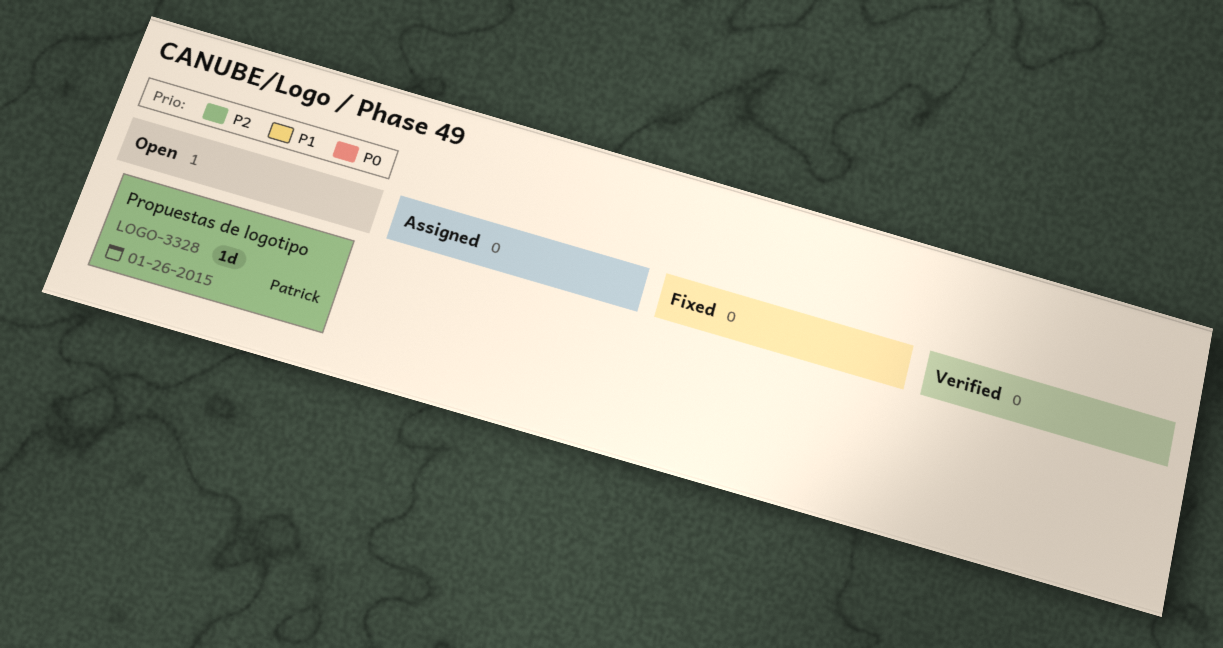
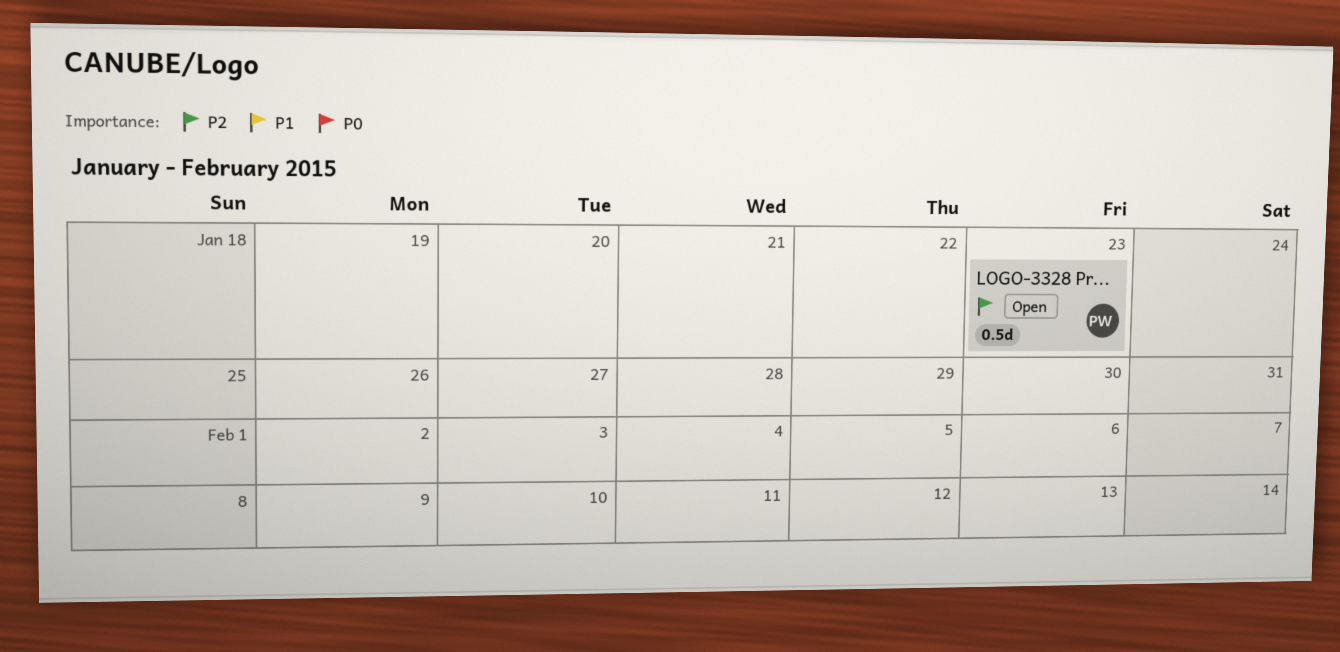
LOGO-3328, estimate: 1d -> 0.5d
LOGO-3328, due: Jan 26 -> Jan 23

